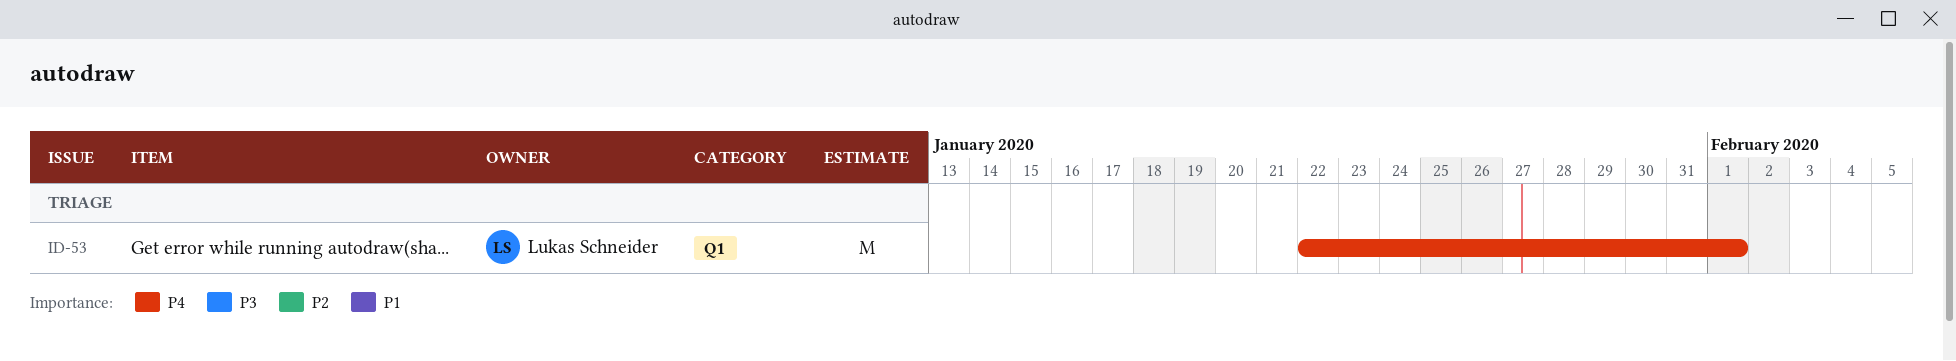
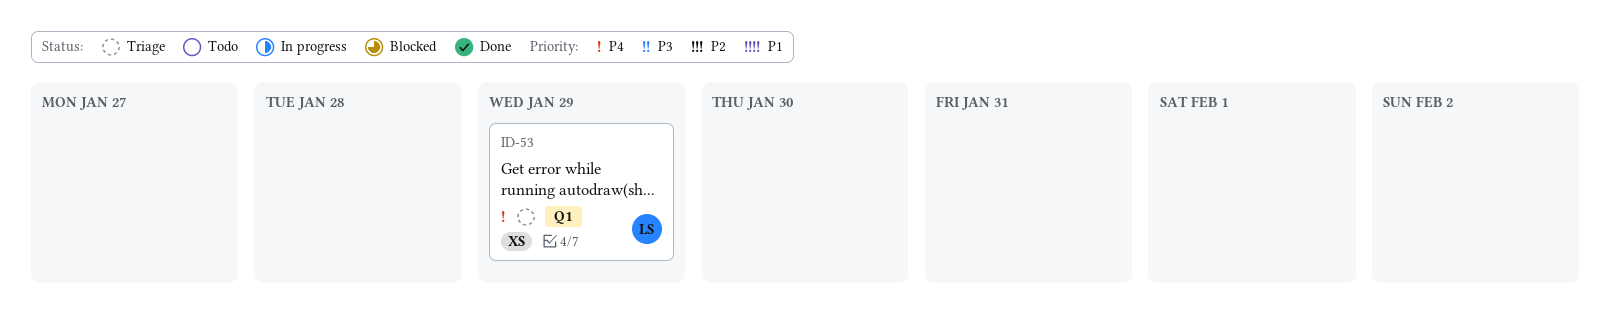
ID-53, estimate: M -> XS
ID-53, due: Feb 1 -> Jan 29

